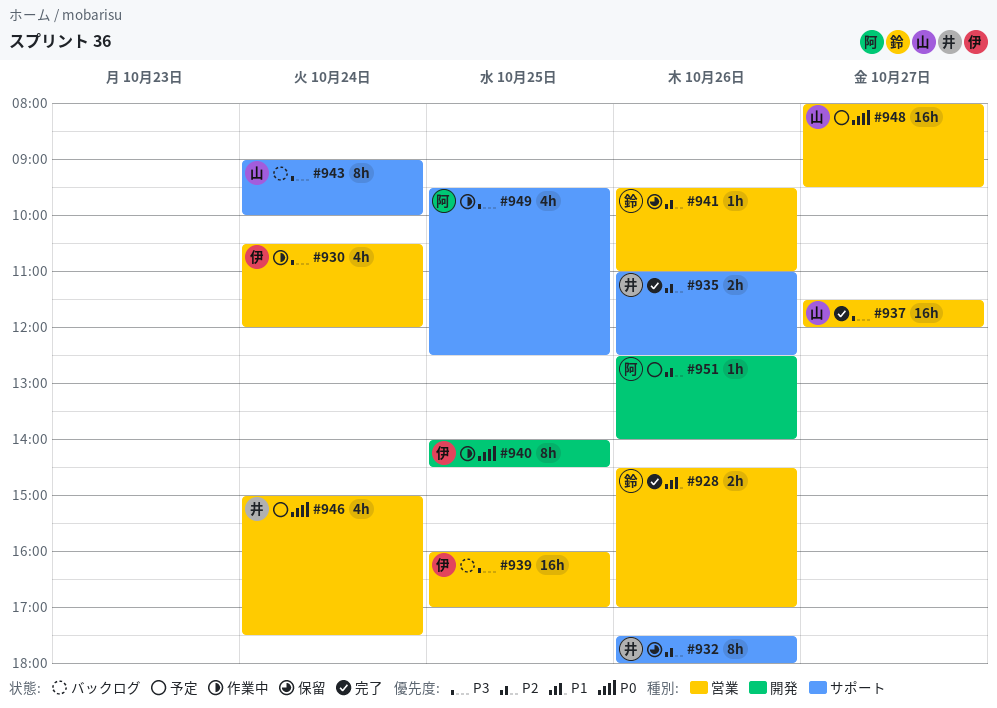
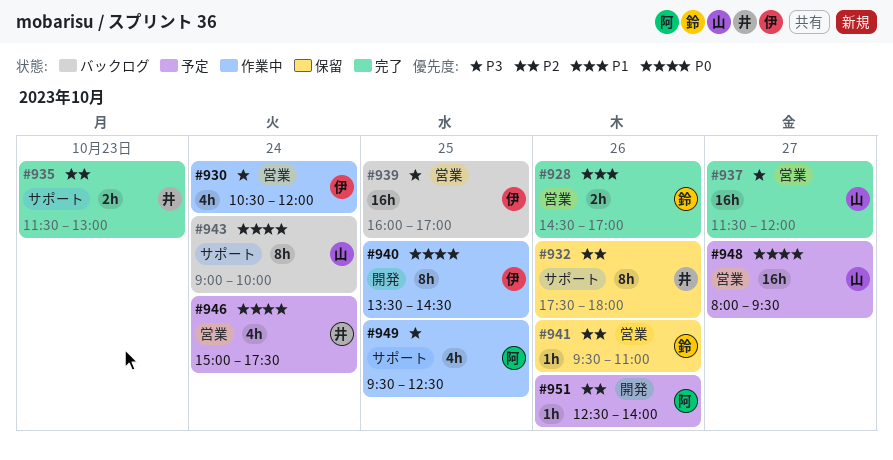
#935, day: Oct 26 -> Oct 23
#935, begins: 11:00 -> 11:30
#935, ends: 12:30 -> 13:00
#940, begins: 14:00 -> 13:30
#943, priority: P3 -> P0

